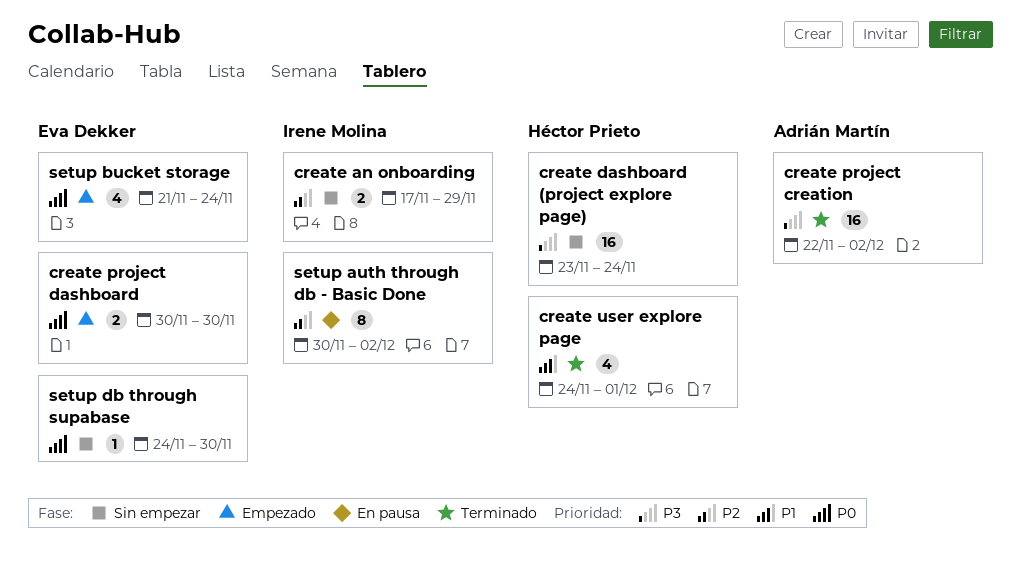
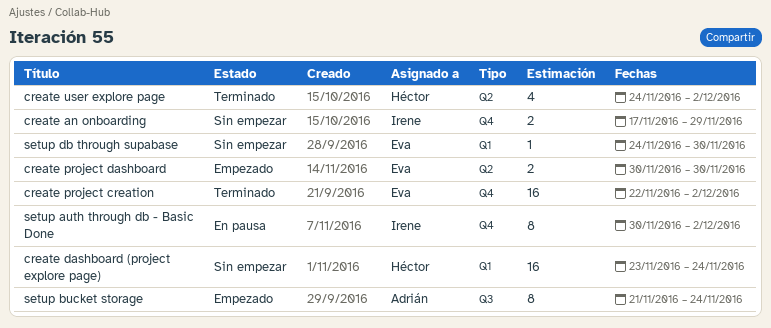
create project creation, owner: Adrián Martín -> Eva Dekker
create user explore page, due: Dec 1 -> Dec 2
setup bucket storage, owner: Eva Dekker -> Adrián Martín
setup bucket storage, estimate: 4 -> 8

